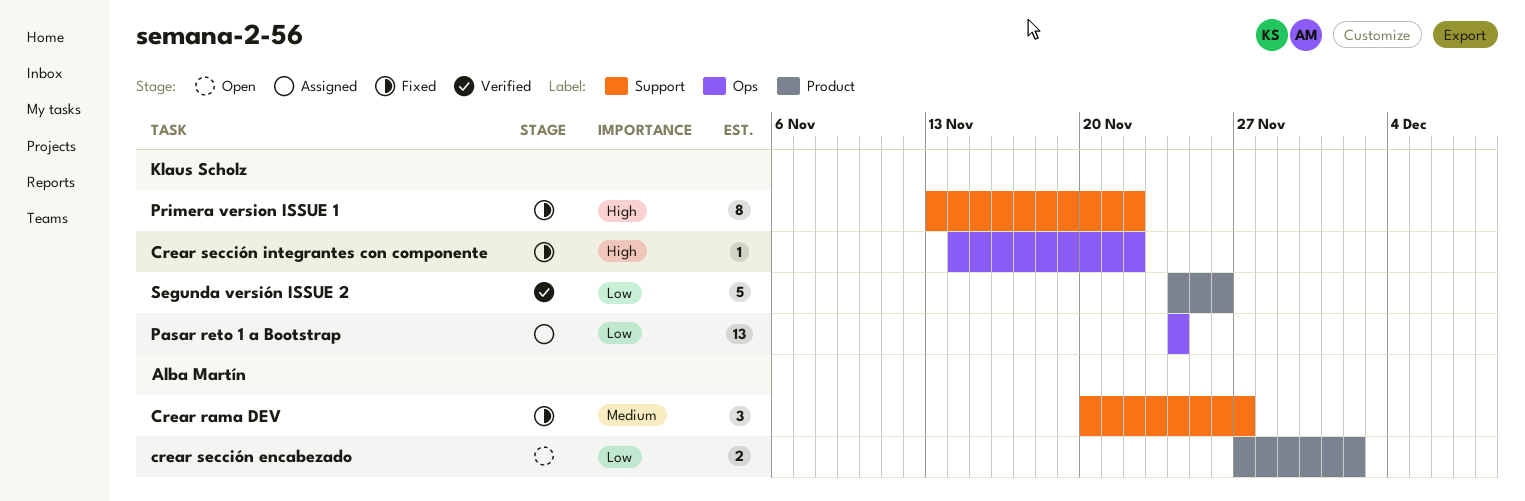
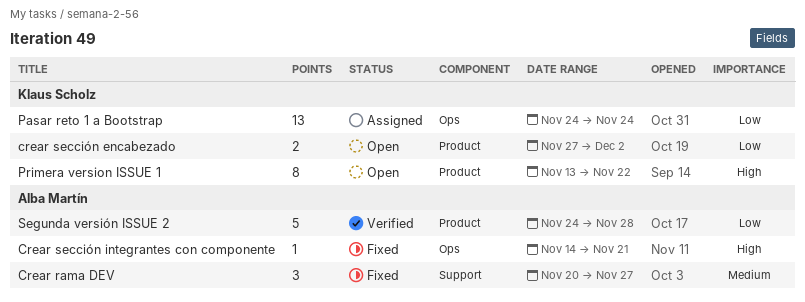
crear sección encabezado, owner: Alba Martín -> Klaus Scholz
Crear sección integrantes con componente, owner: Klaus Scholz -> Alba Martín
Crear sección integrantes con componente, due: Nov 22 -> Nov 21
Primera version ISSUE 1, status: Fixed -> Open
Primera version ISSUE 1, label: Support -> Product
Segunda versión ISSUE 2, owner: Klaus Scholz -> Alba Martín
Segunda versión ISSUE 2, due: Nov 26 -> Nov 28

